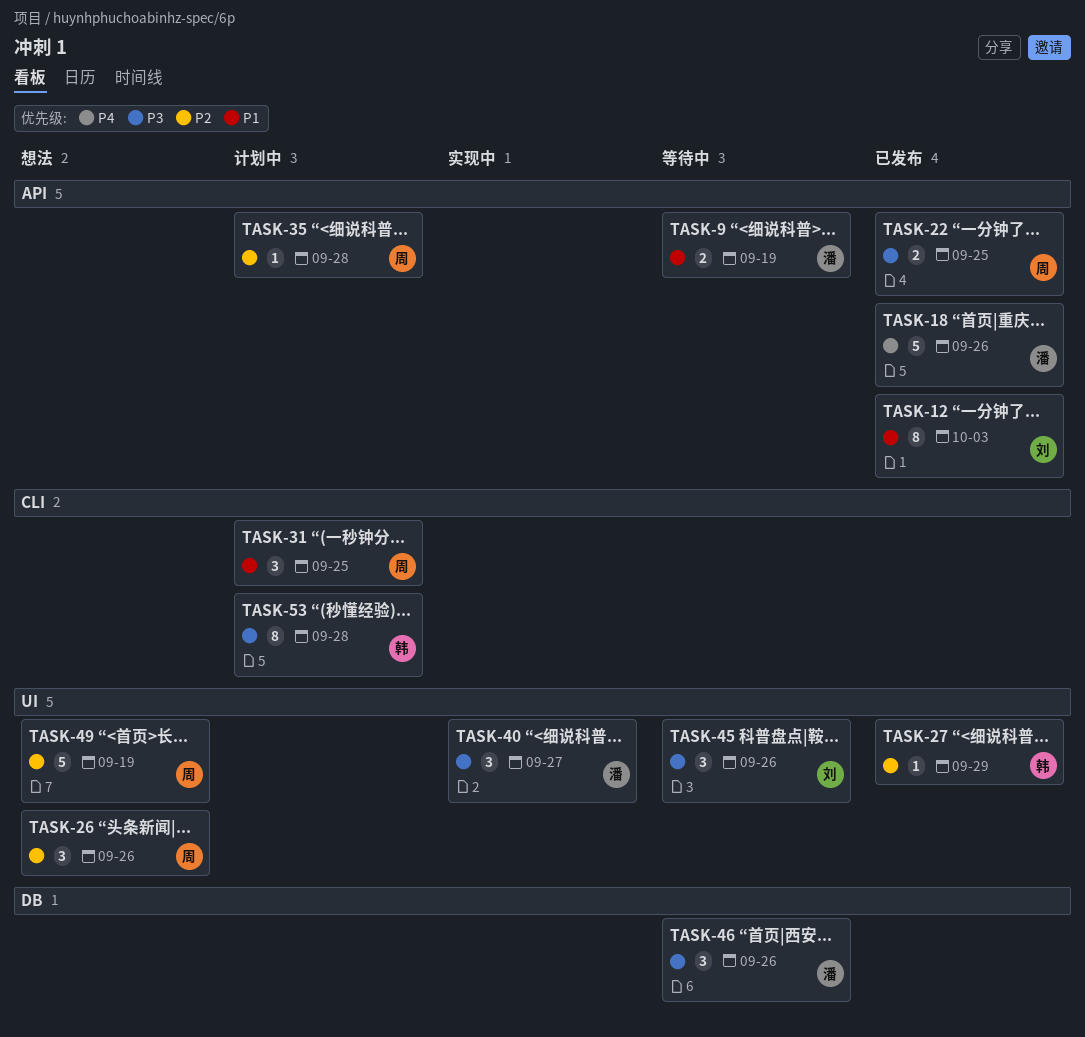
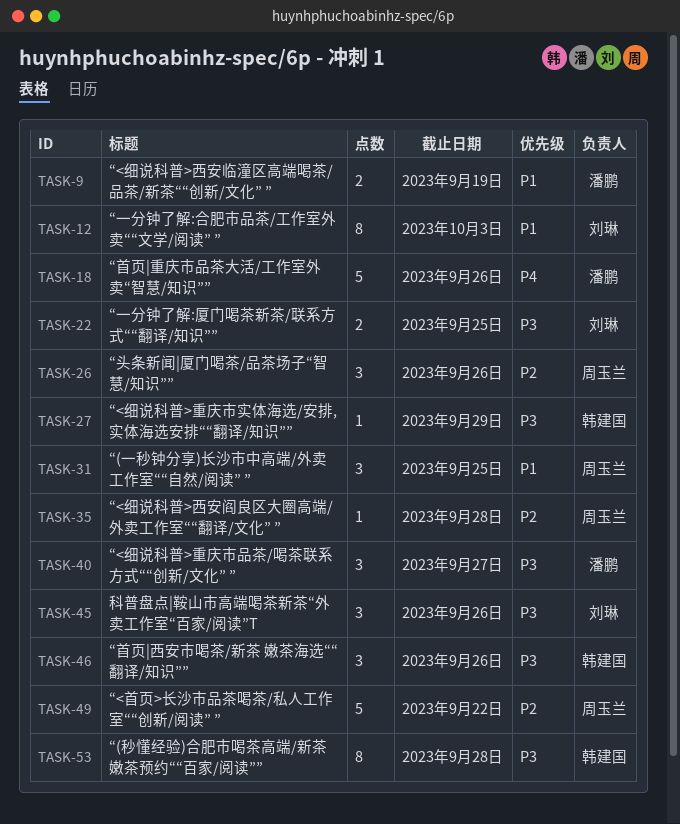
TASK-22, owner: 周玉兰 -> 刘琳
TASK-27, priority: P2 -> P3
TASK-46, owner: 潘鹏 -> 韩建国
TASK-49, due: Sep 19 -> Sep 22

